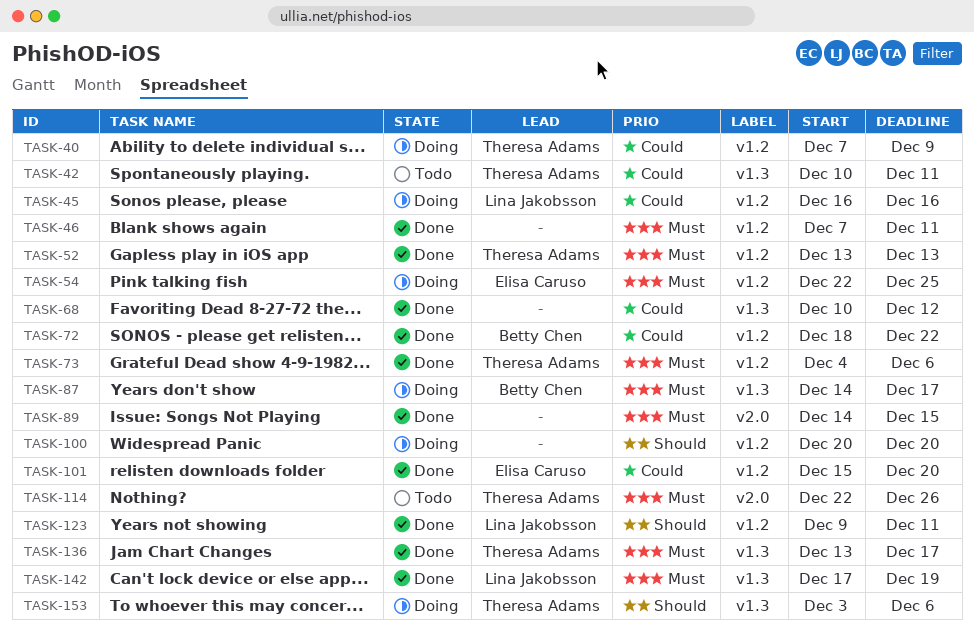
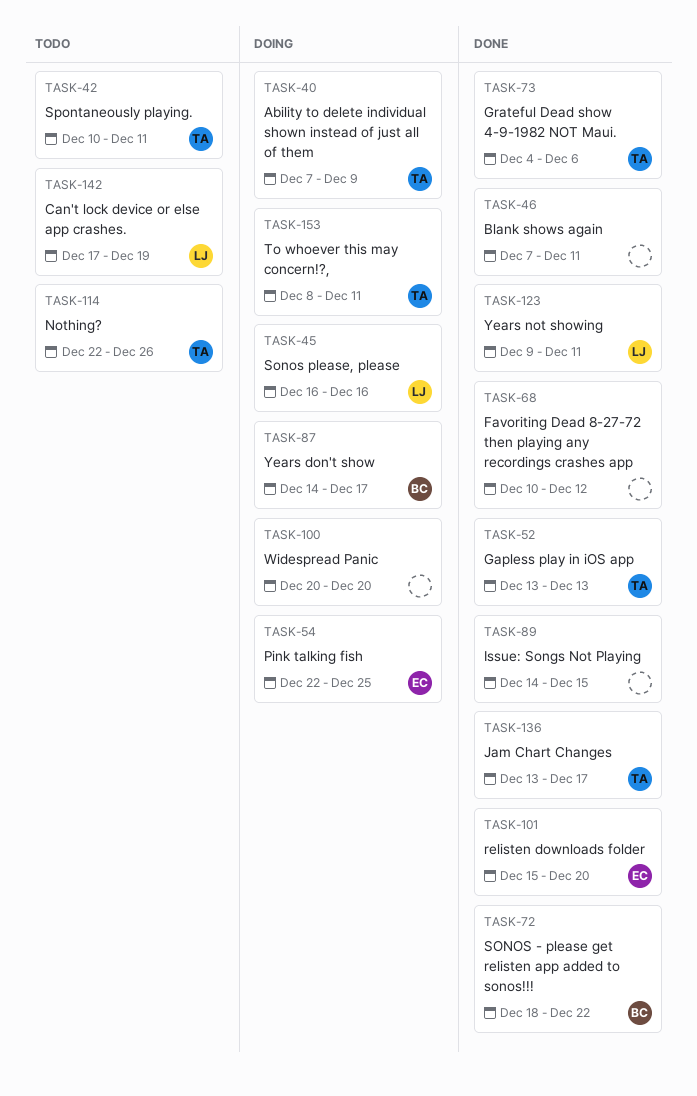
TASK-142, status: Done -> Todo
TASK-153, start: Dec 3 -> Dec 8
TASK-153, due: Dec 6 -> Dec 11

